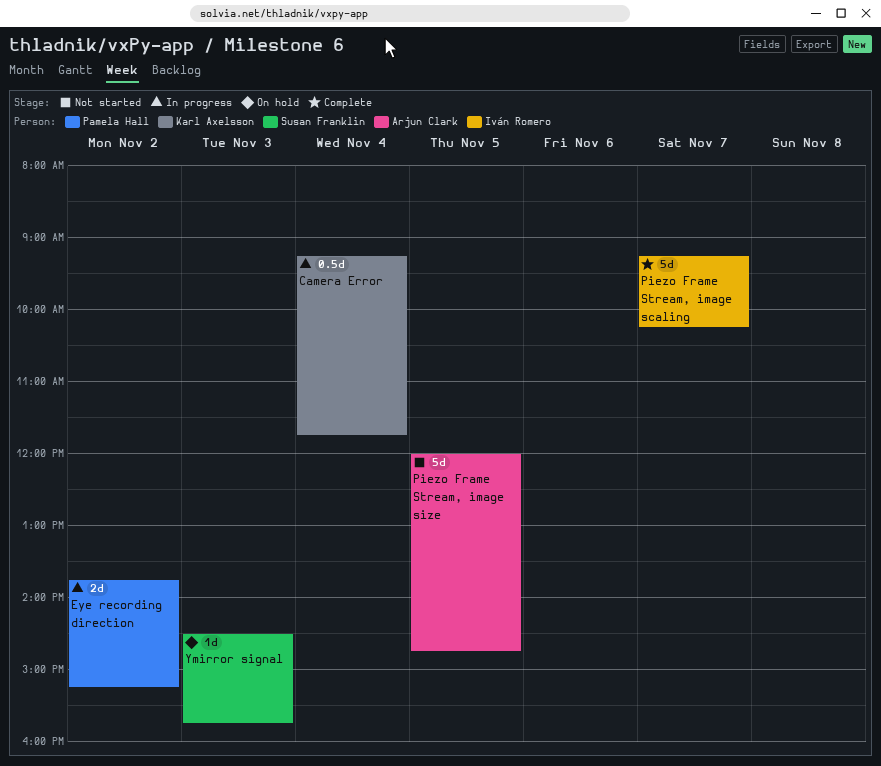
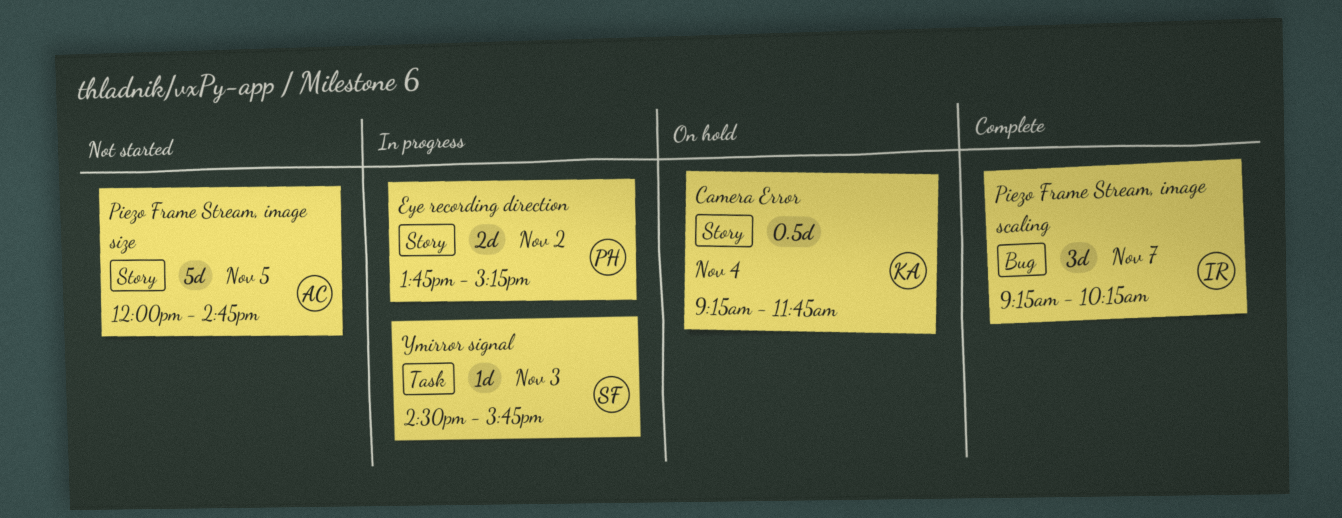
Camera Error, status: In progress -> On hold
Piezo Frame Stream, image scaling, estimate: 5d -> 3d
Ymirror signal, status: On hold -> In progress

